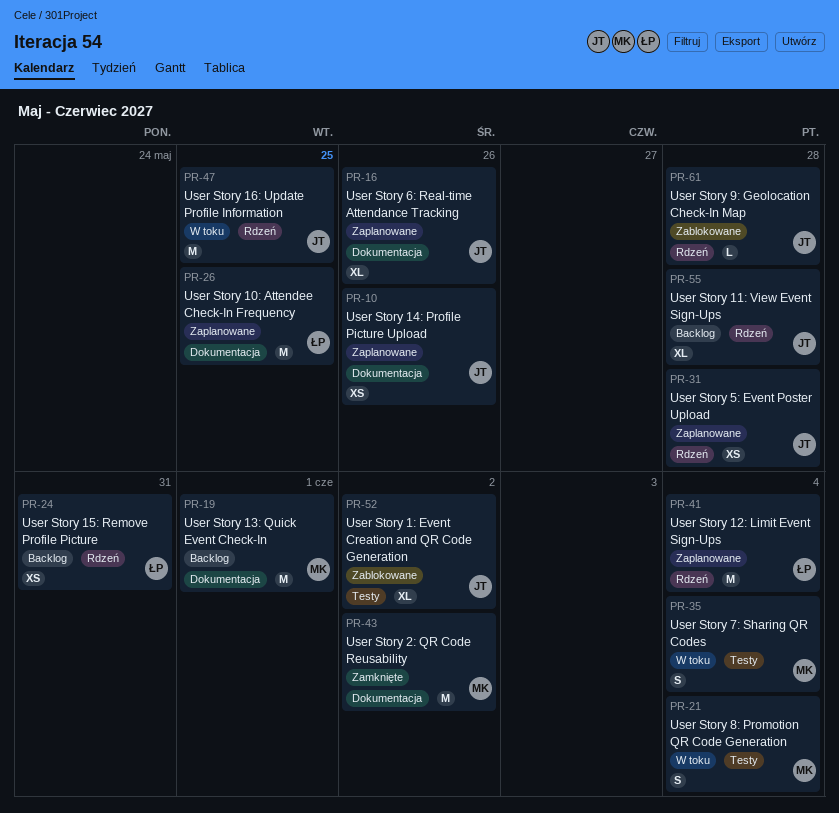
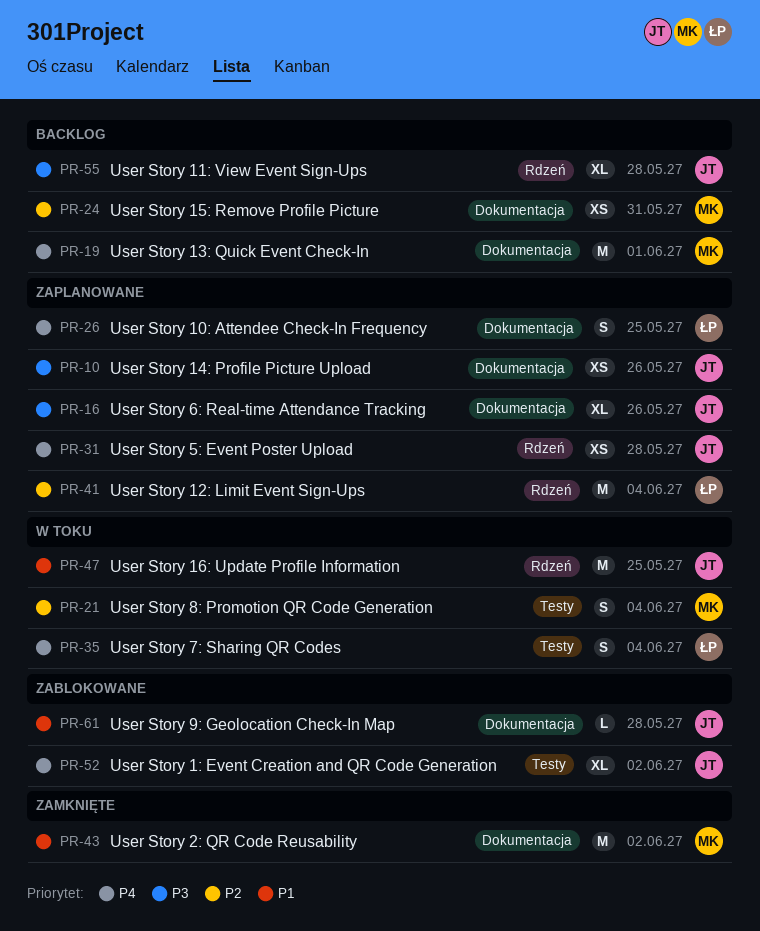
PR-24, owner: ŁP -> MK
PR-24, label: Rdzeń -> Dokumentacja
PR-26, estimate: M -> S
PR-35, owner: MK -> ŁP
PR-61, label: Rdzeń -> Dokumentacja

